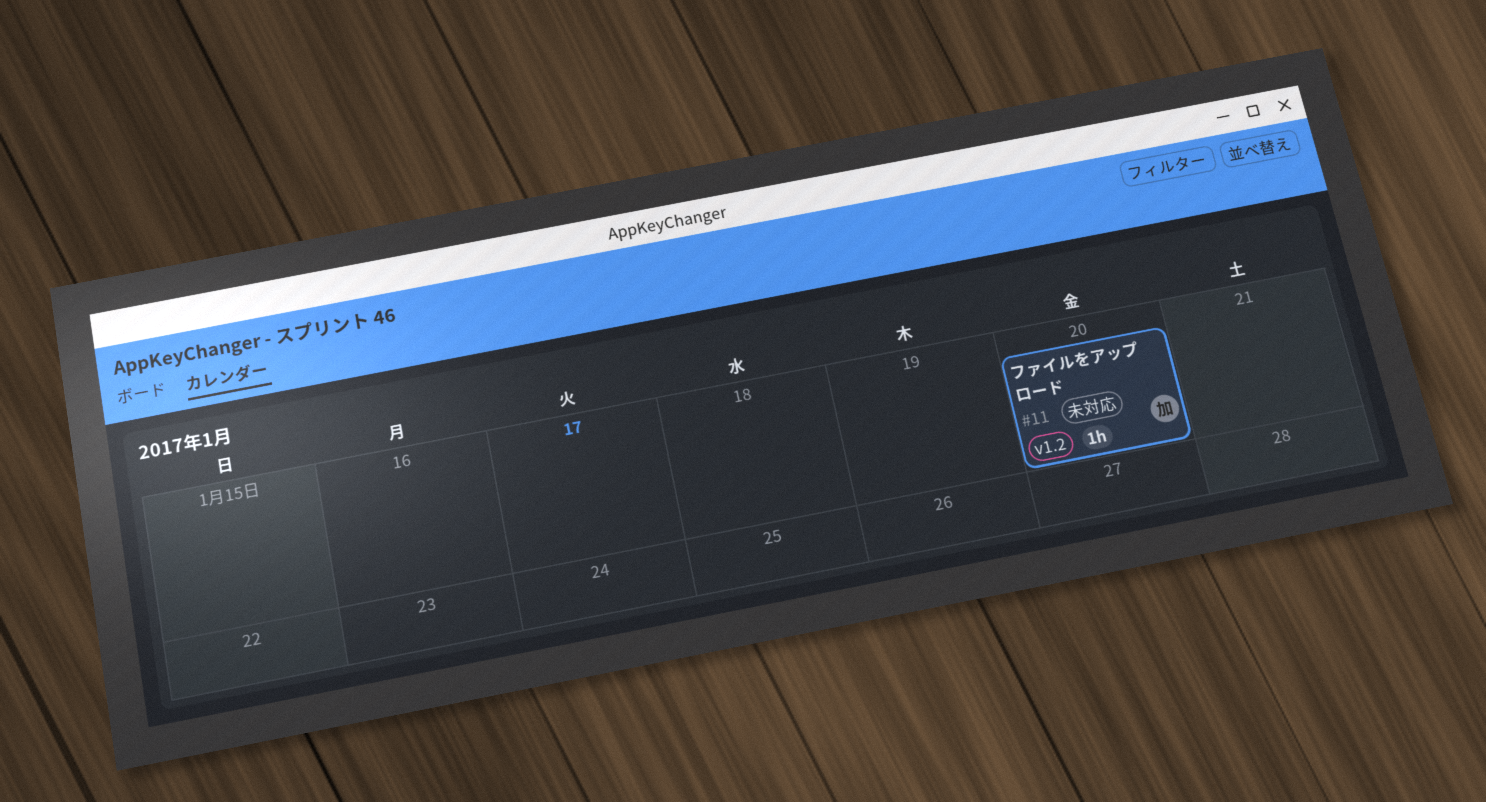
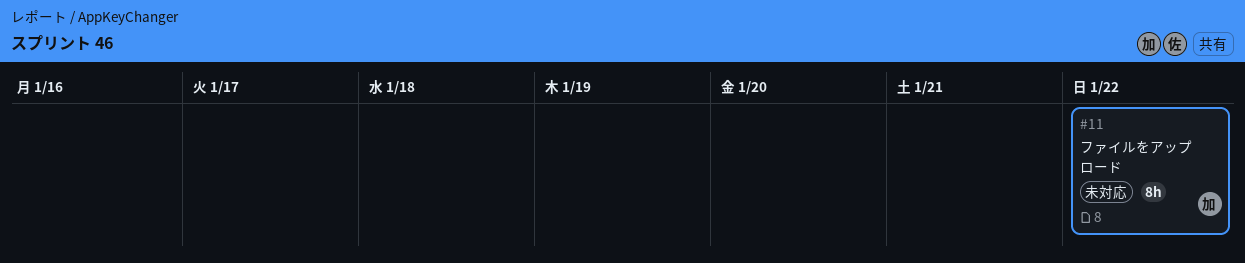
#11, estimate: 1h -> 8h
#11, due: Jan 20 -> Jan 22

